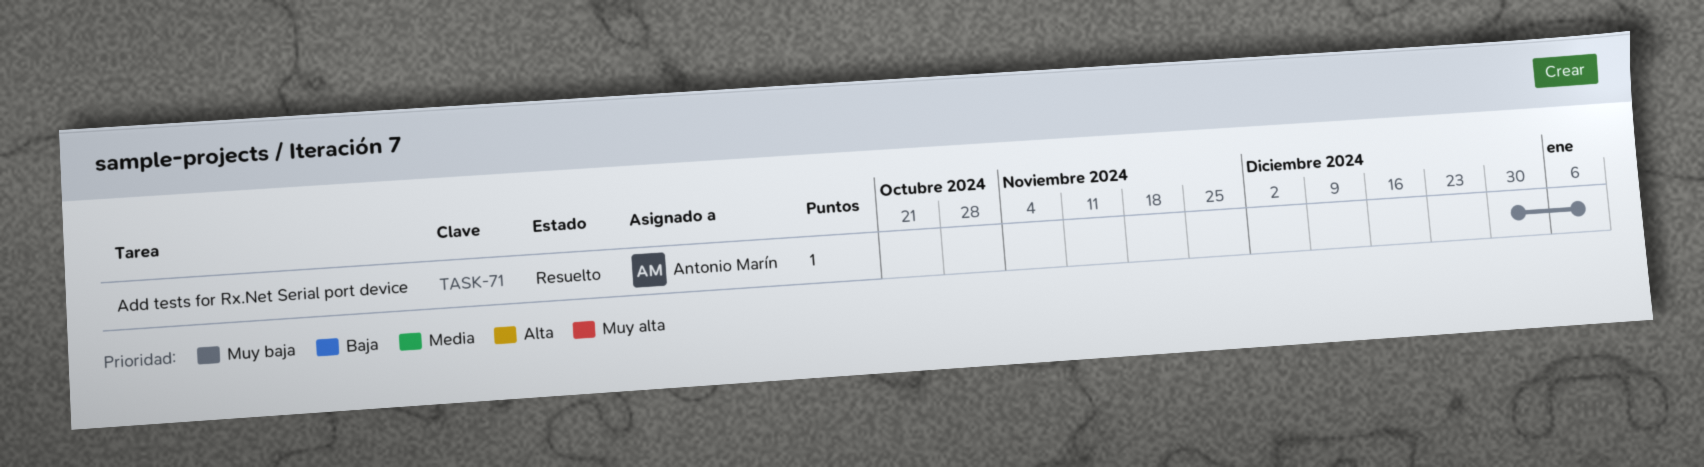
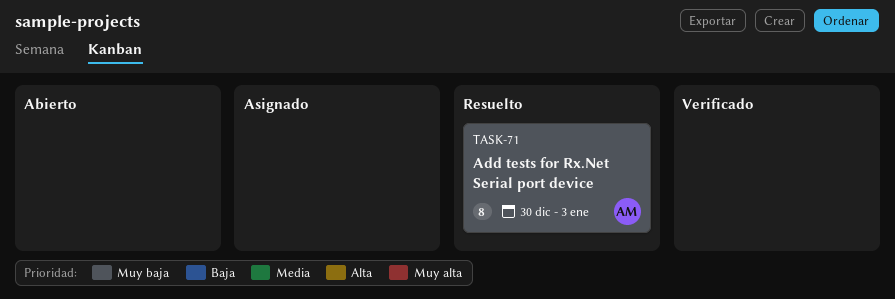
TASK-71, estimate: 1 -> 8
TASK-71, due: Jan 10 -> Jan 3

